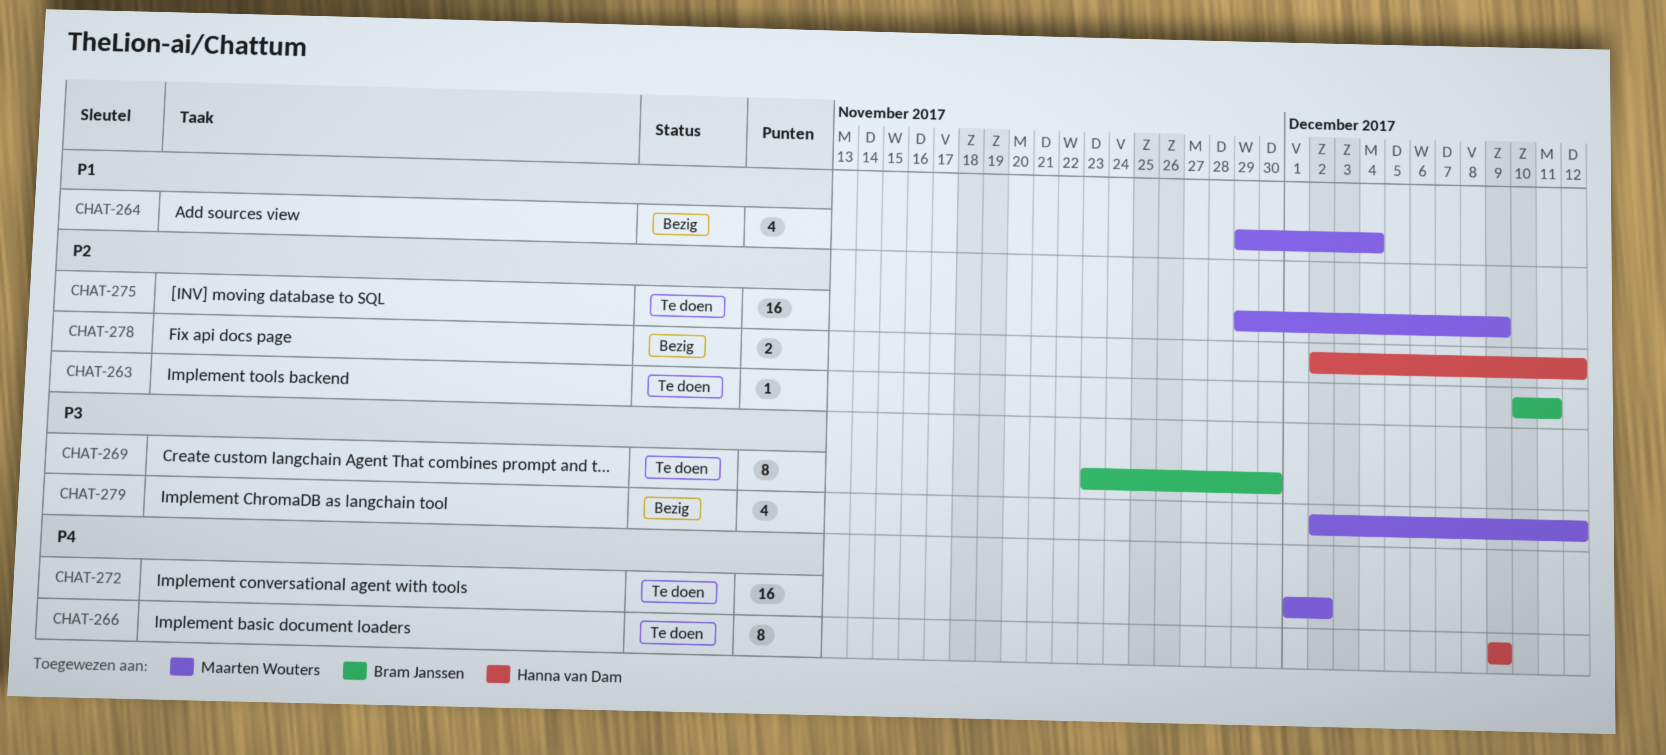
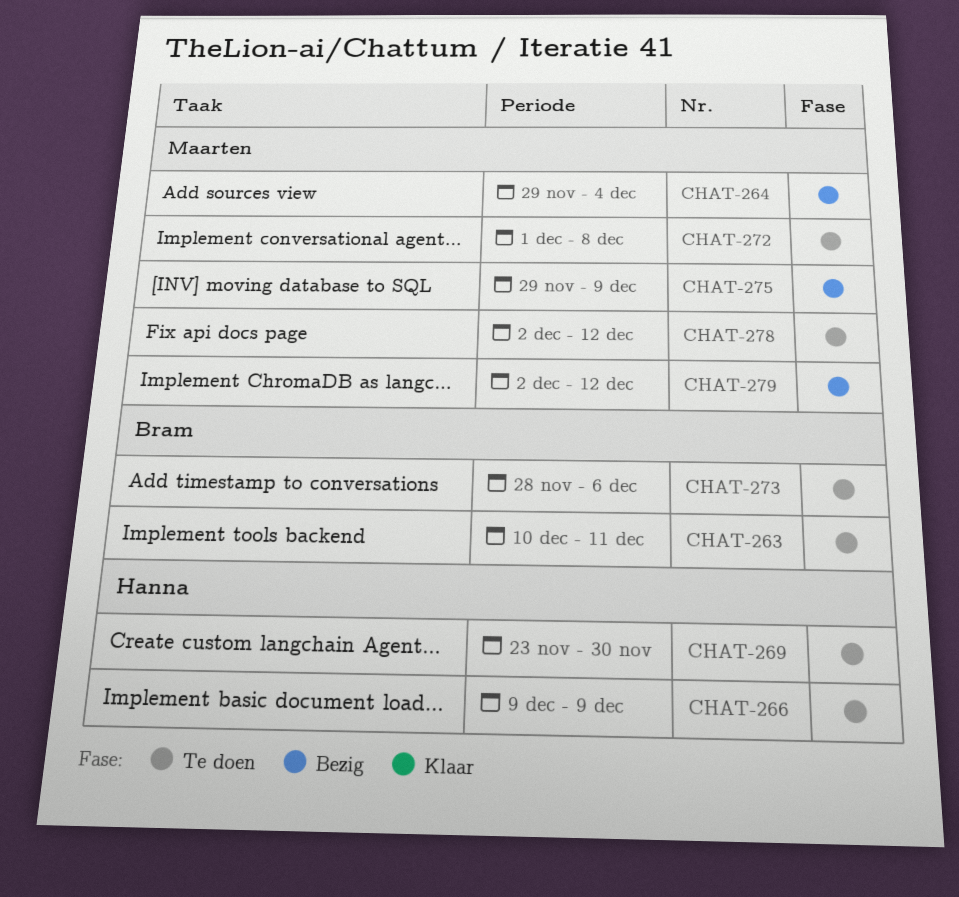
CHAT-269, owner: Bram Janssen -> Hanna van Dam
CHAT-272, due: Dec 2 -> Dec 8
CHAT-273: none -> present
CHAT-275, status: Te doen -> Bezig
CHAT-278, status: Bezig -> Te doen
CHAT-278, owner: Hanna van Dam -> Maarten Wouters

